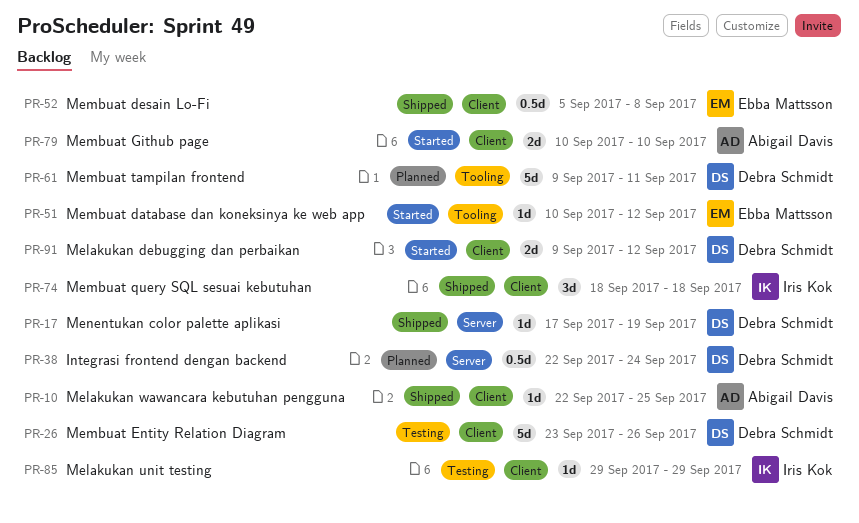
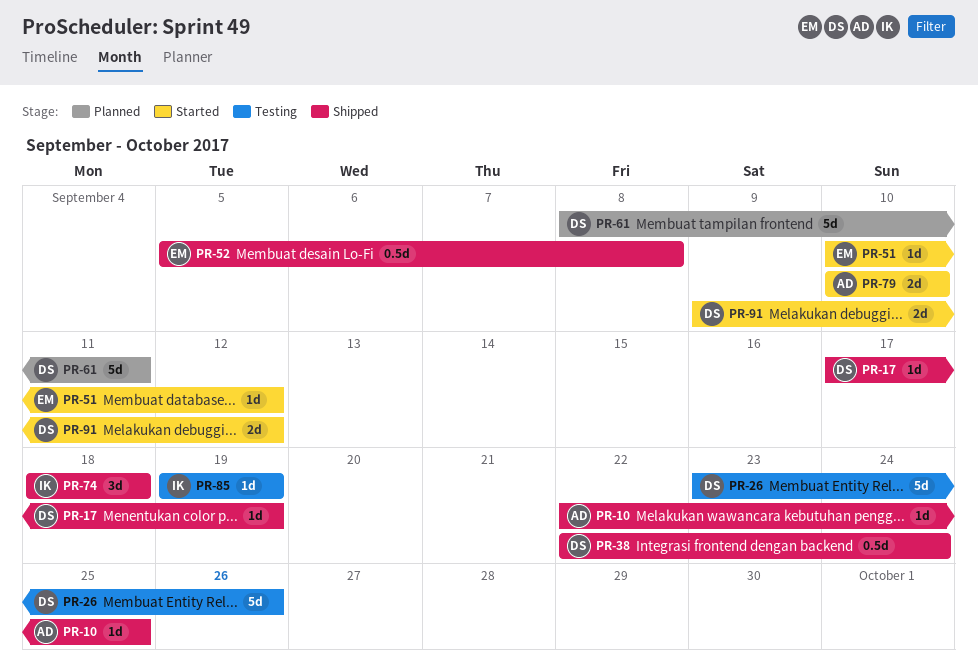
PR-38, status: Planned -> Shipped
PR-61, start: Sep 9 -> Sep 8
PR-85, start: Sep 29 -> Sep 19
PR-85, due: Sep 29 -> Sep 19

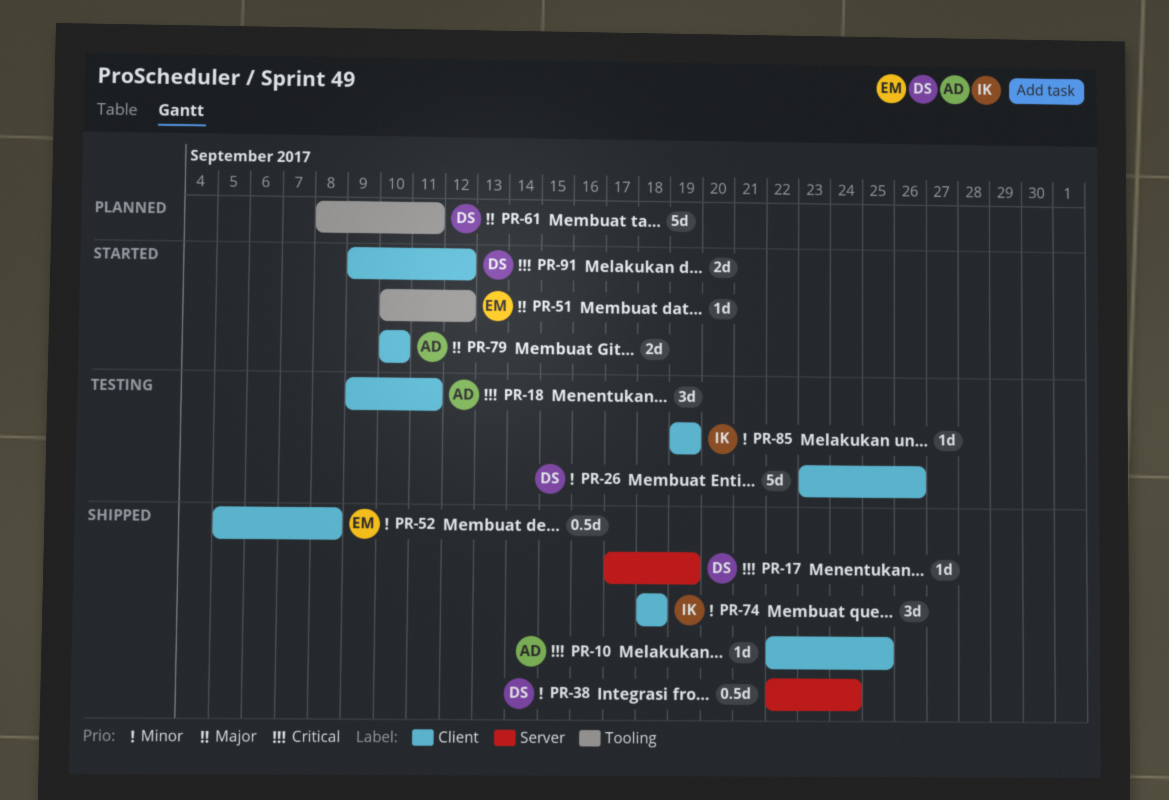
PR-18: none -> present

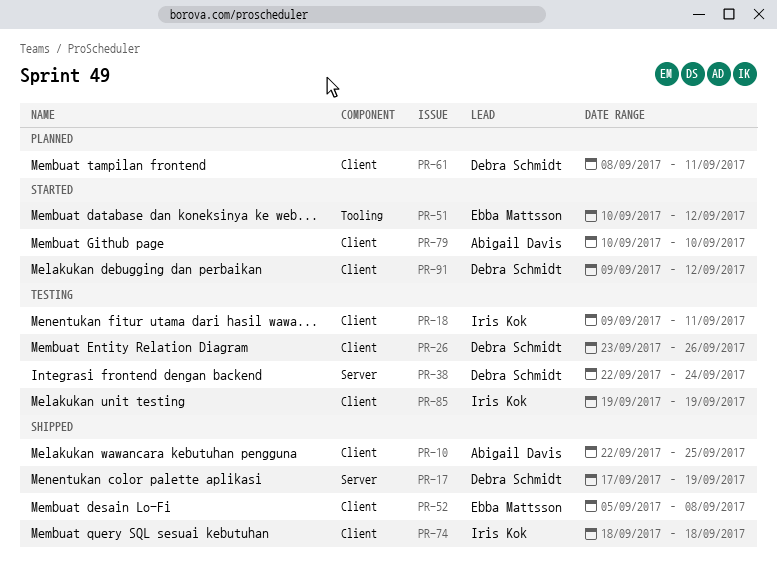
PR-18, owner: Abigail Davis -> Iris Kok
PR-38, status: Shipped -> Testing
PR-61, label: Tooling -> Client

